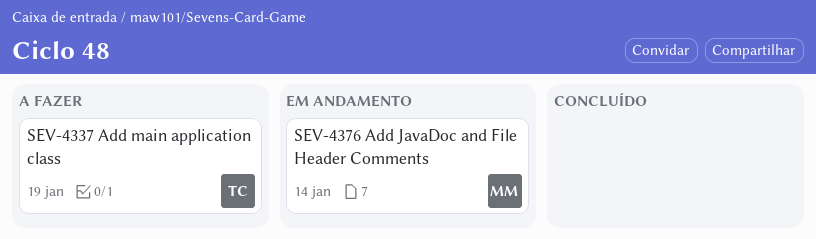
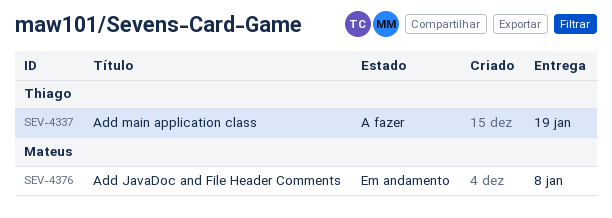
SEV-4376, due: Jan 14 -> Jan 8

